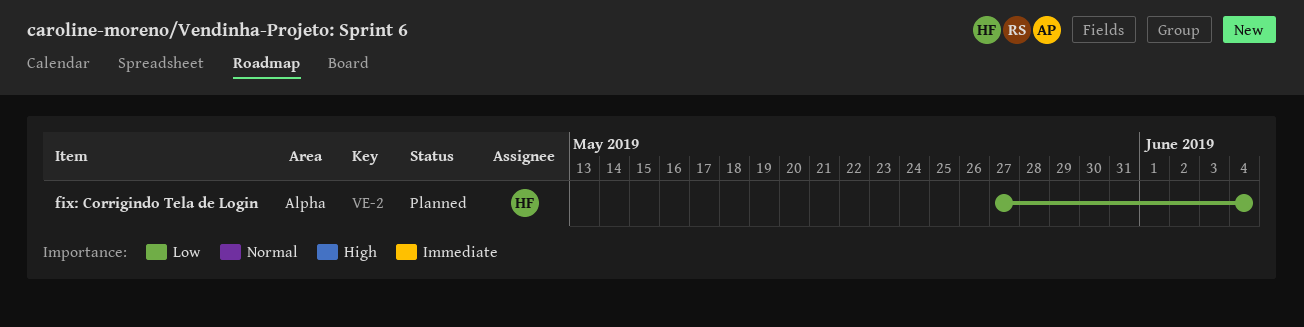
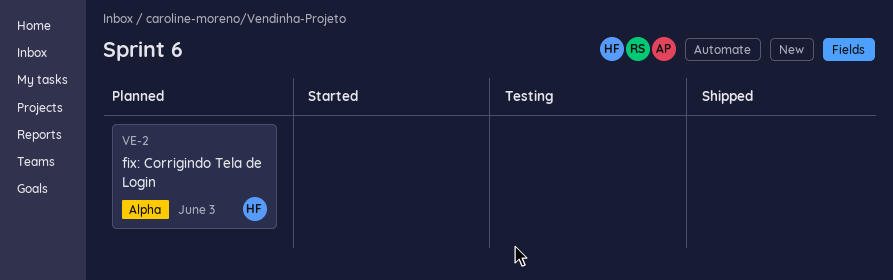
VE-2, due: Jun 4 -> Jun 3

